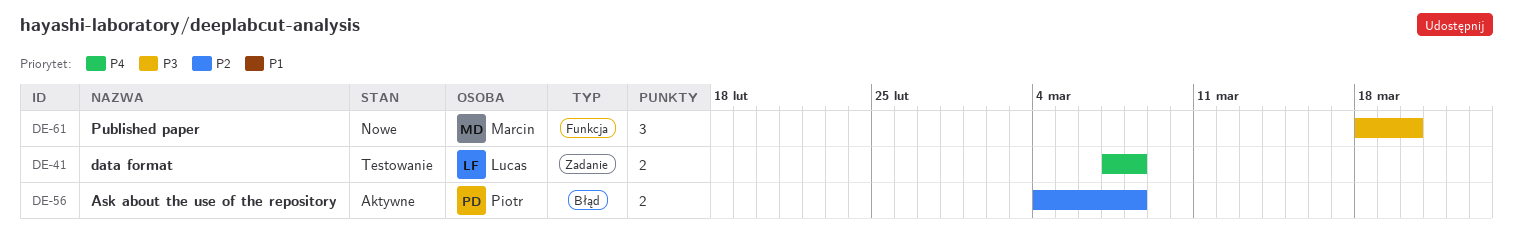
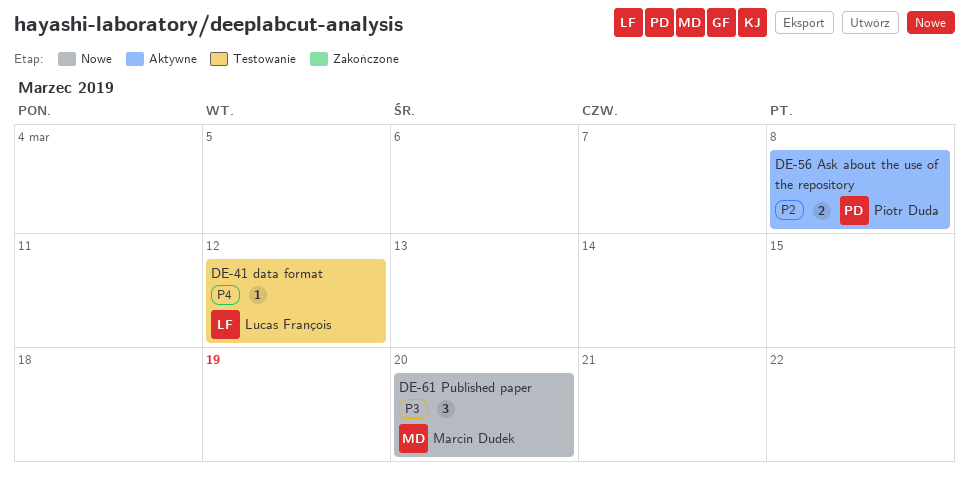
DE-41, estimate: 2 -> 1
DE-41, due: Mar 8 -> Mar 12

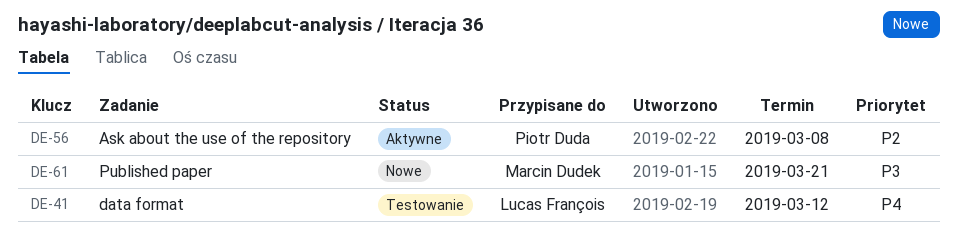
DE-61, due: Mar 20 -> Mar 21

